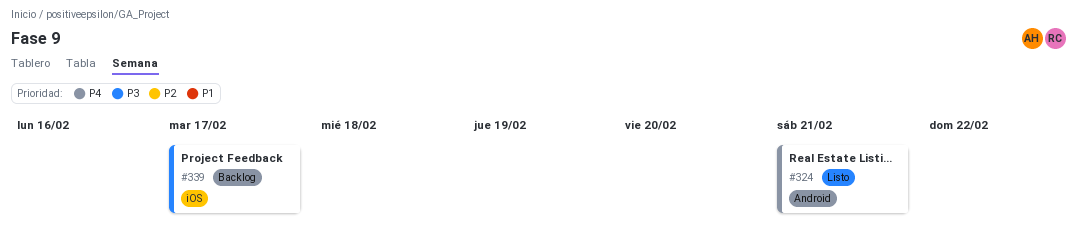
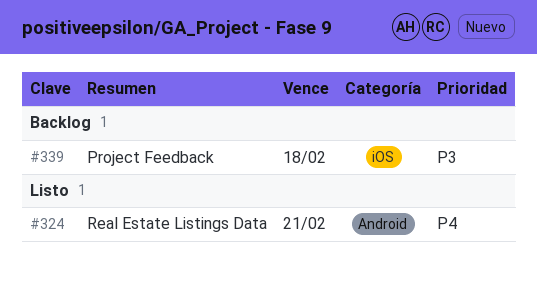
#339, due: Feb 17 -> Feb 18

